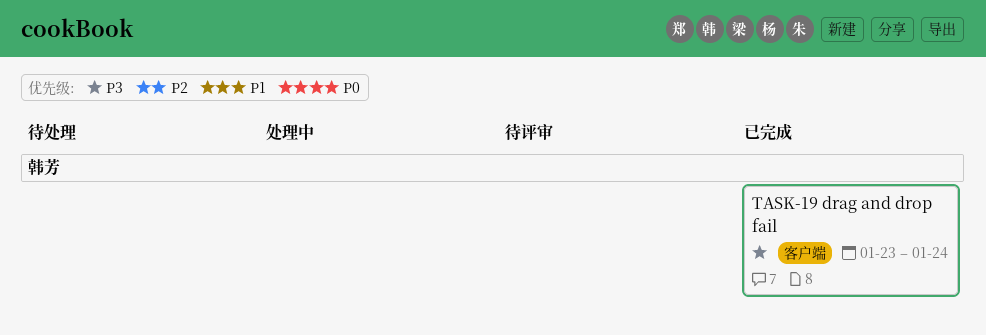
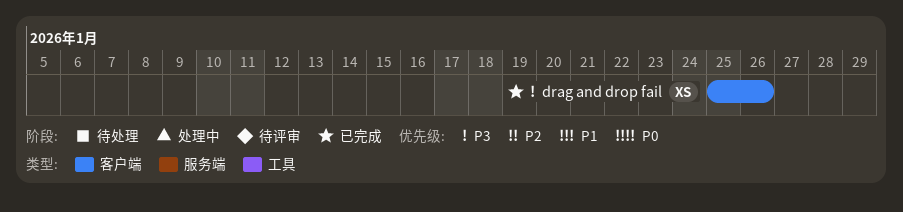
drag and drop fail, start: Jan 23 -> Jan 25
drag and drop fail, due: Jan 24 -> Jan 26

